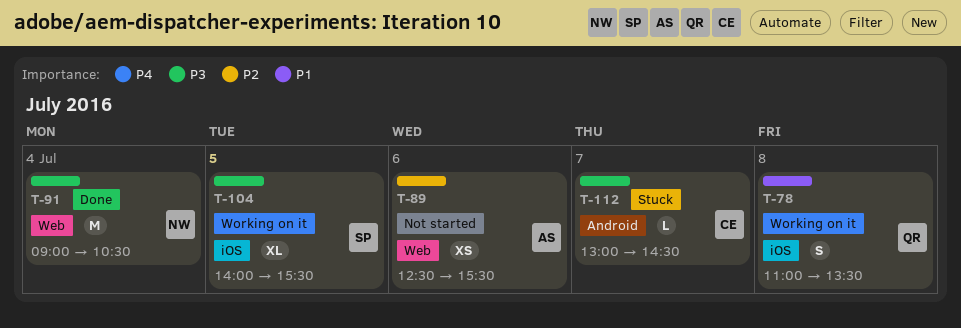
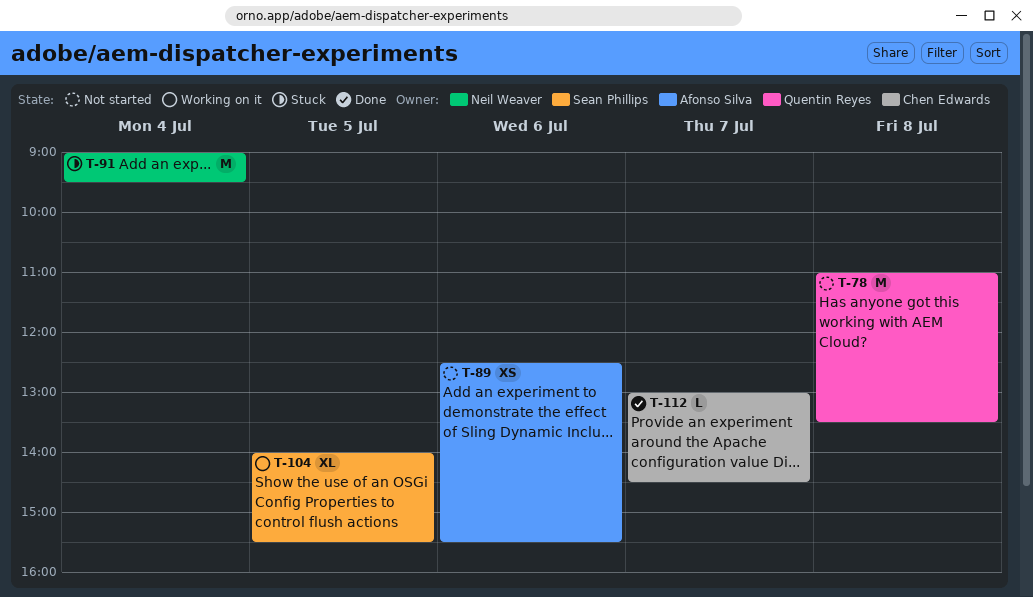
T-78, status: Working on it -> Not started
T-78, estimate: S -> M
T-91, status: Done -> Stuck
T-91, ends: 10:30 -> 09:30
T-112, status: Stuck -> Done

